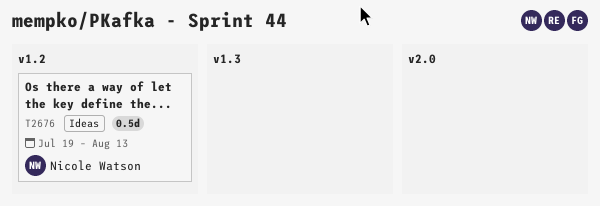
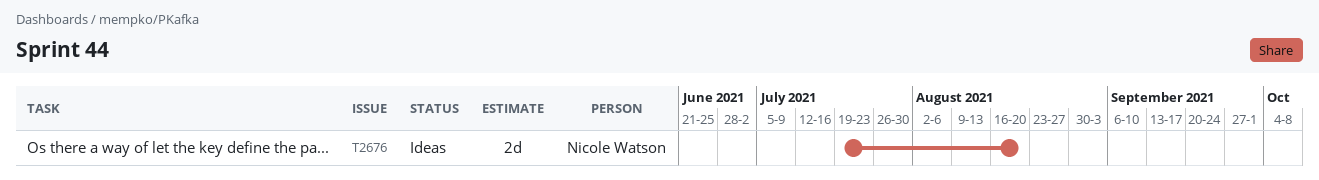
T2676, estimate: 0.5d -> 2d
T2676, due: Aug 13 -> Aug 20

